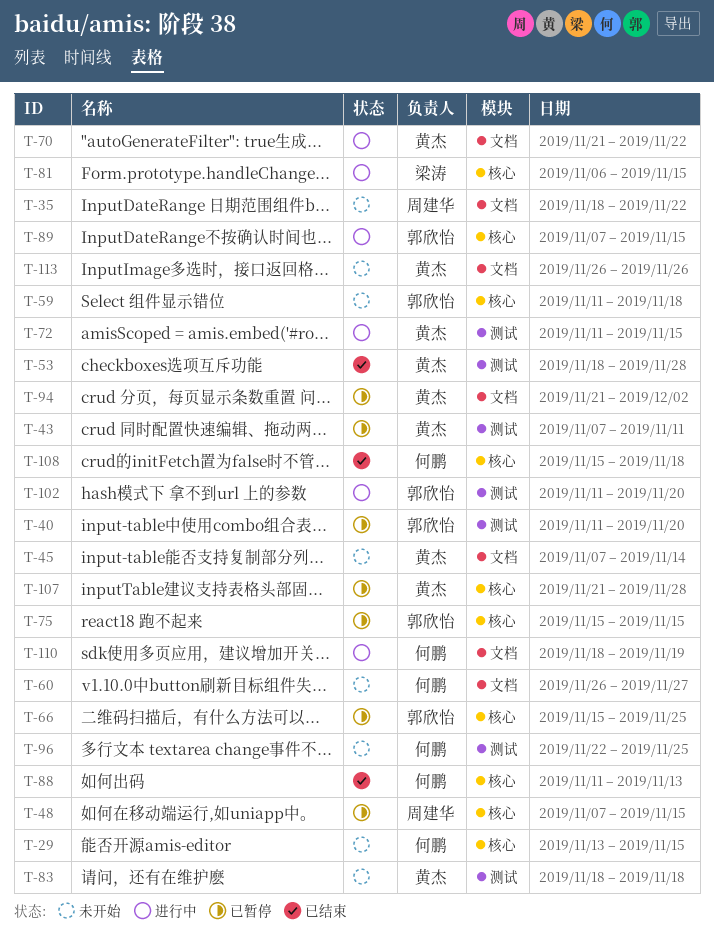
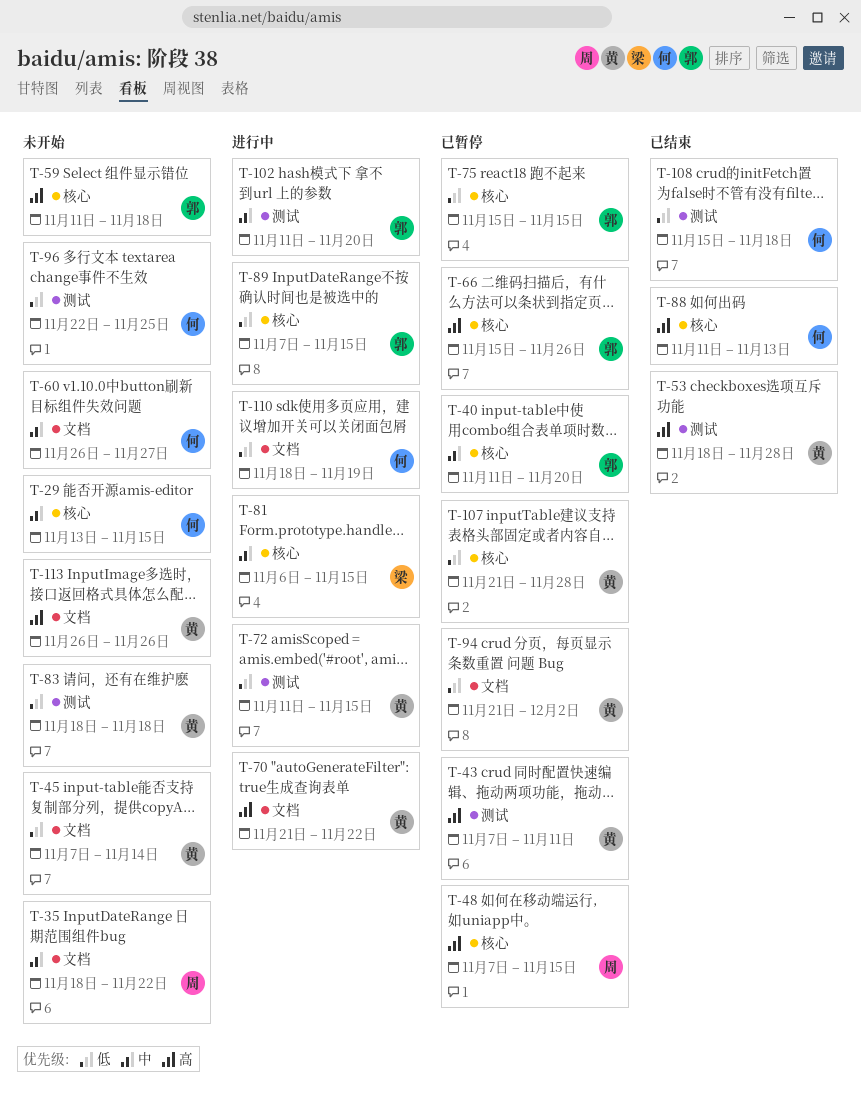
T-40, label: 测试 -> 核心
T-66, due: Nov 25 -> Nov 26
T-108, label: 核心 -> 测试

